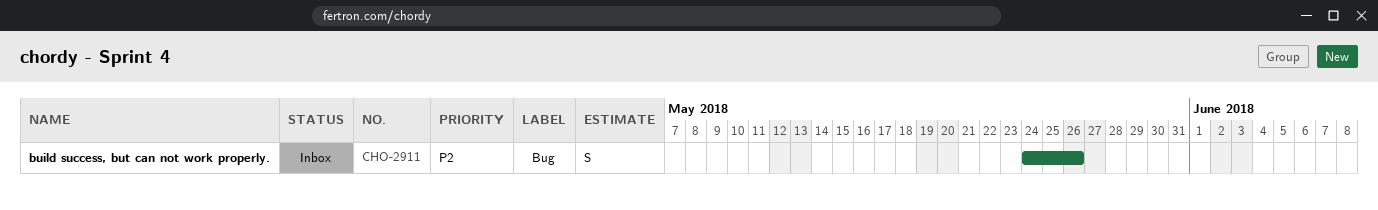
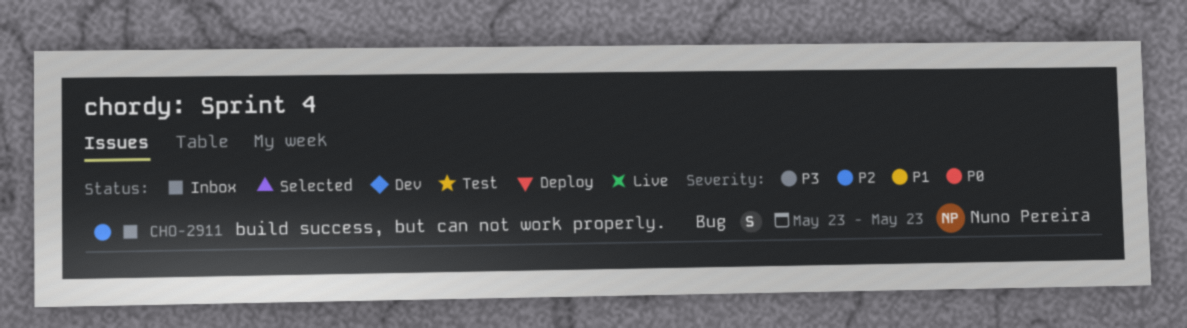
CHO-2911, start: May 24 -> May 23
CHO-2911, due: May 26 -> May 23

